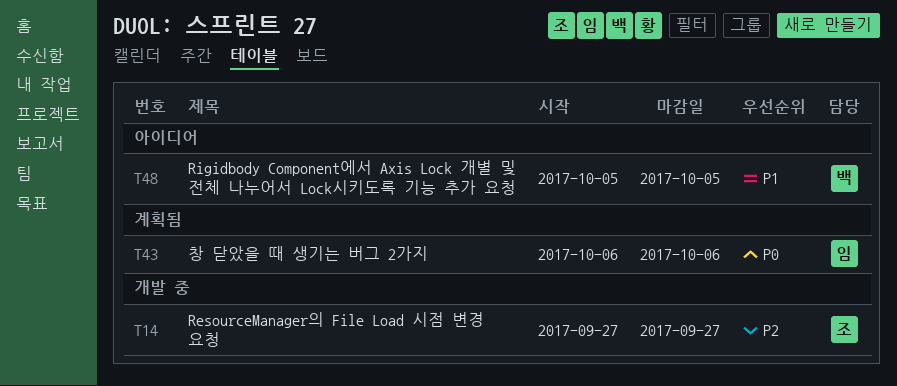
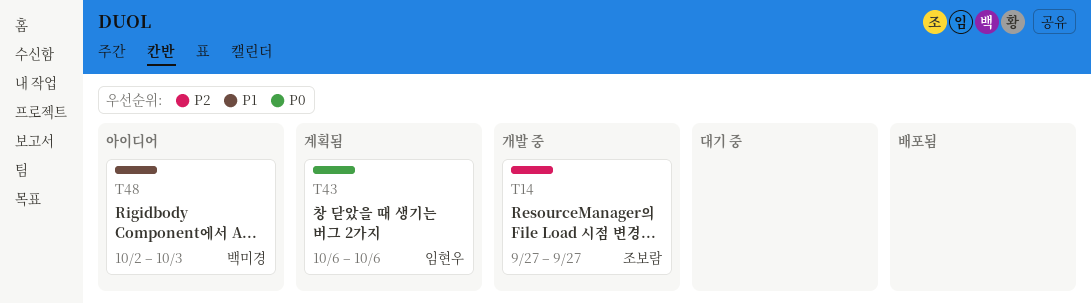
T48, start: Oct 5 -> Oct 2
T48, due: Oct 5 -> Oct 3

